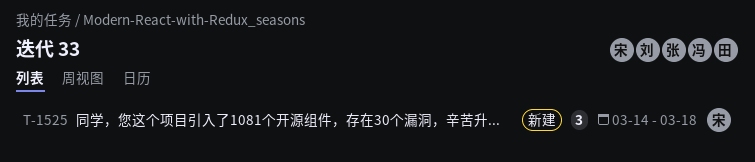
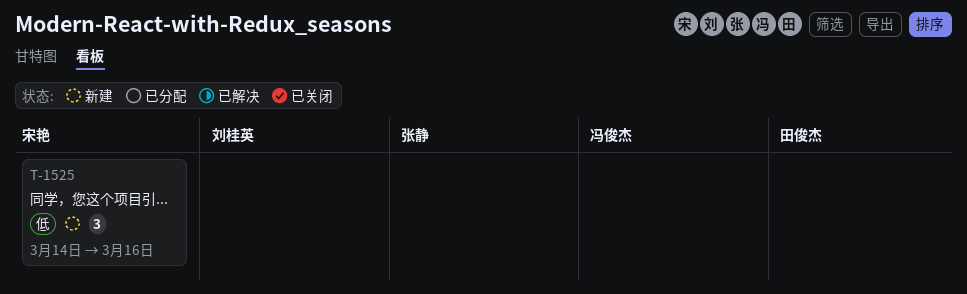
T-1525, due: Mar 18 -> Mar 16

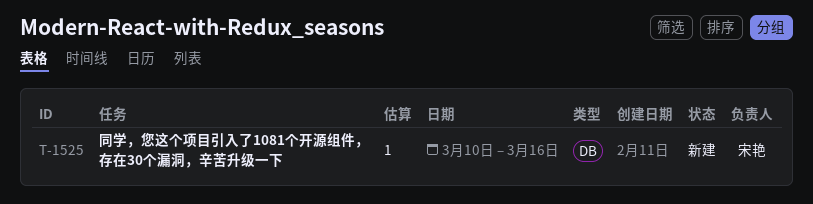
T-1525, estimate: 3 -> 1
T-1525, start: Mar 14 -> Mar 10

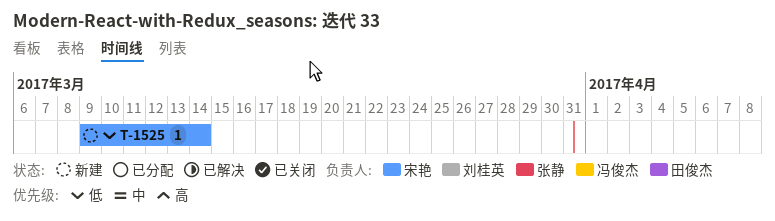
T-1525, start: Mar 10 -> Mar 9
T-1525, due: Mar 16 -> Mar 14

